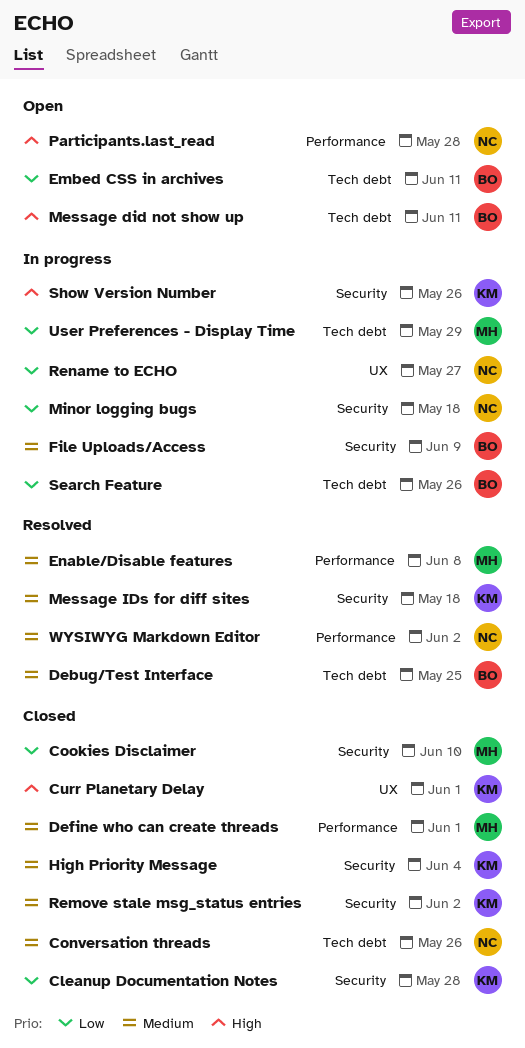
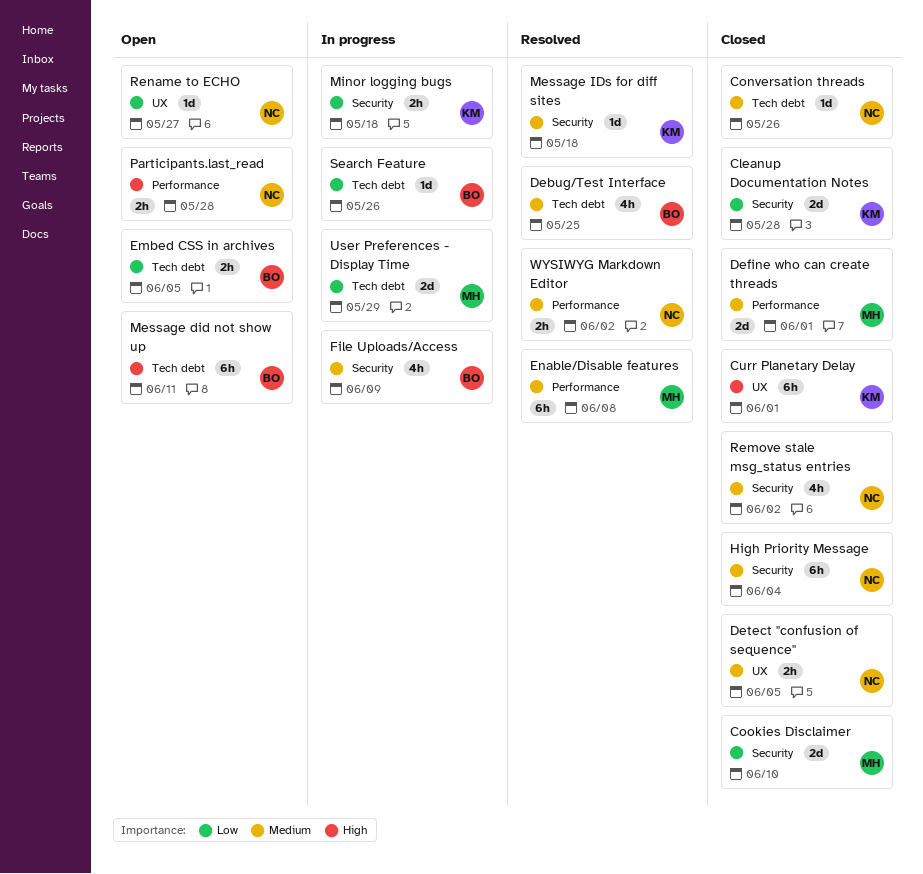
Detect "confusion of sequence": none -> present
Embed CSS in archives, due: Jun 11 -> Jun 5
High Priority Message, owner: KM -> NC
Minor logging bugs, owner: NC -> KM
Remove stale msg_status entries, owner: KM -> NC
Rename to ECHO, status: In progress -> Open
Show Version Number: present -> none

